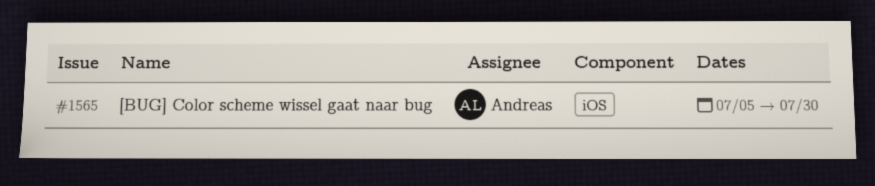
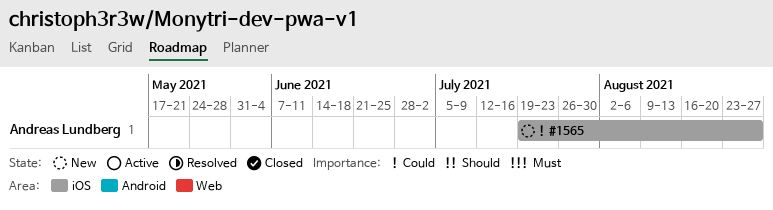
#1565, start: Jul 5 -> Jul 19
#1565, due: Jul 30 -> Aug 27

